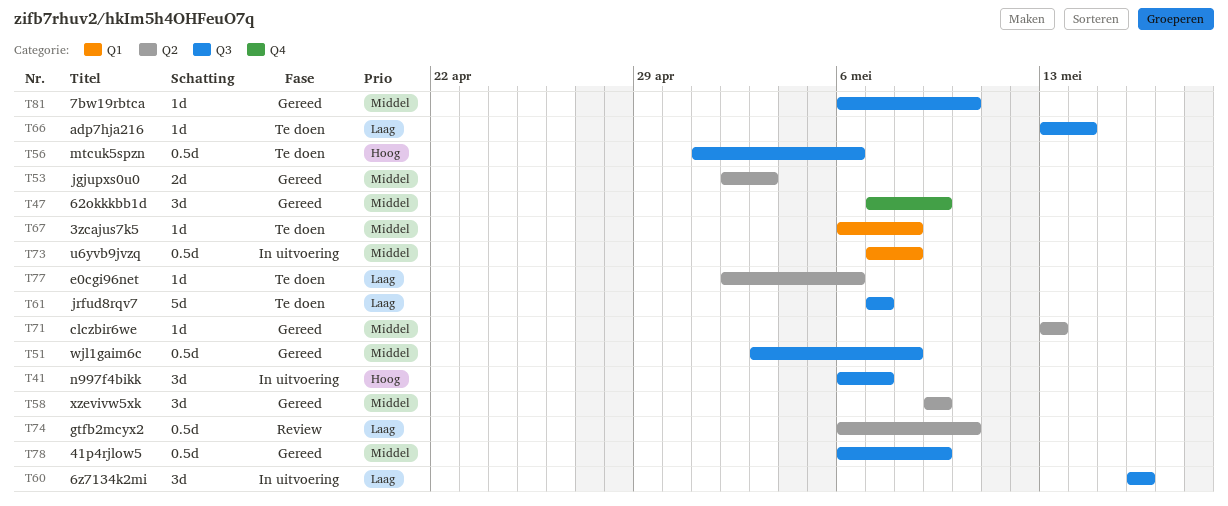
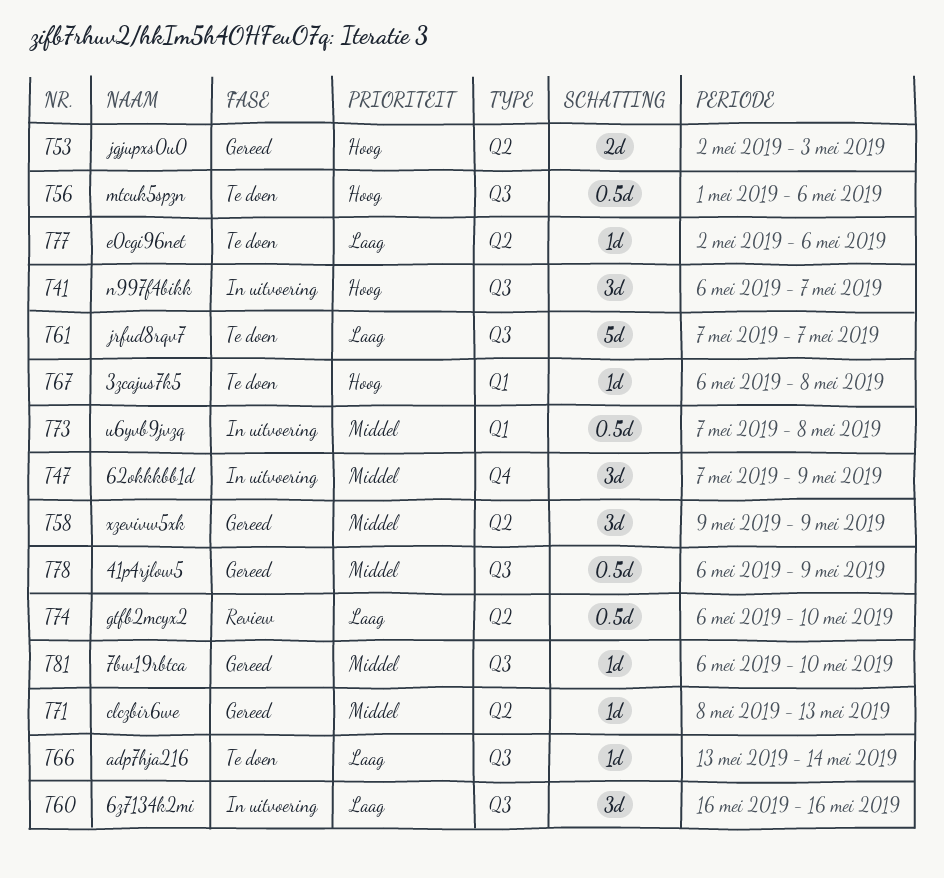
T47, status: Gereed -> In uitvoering
T51: present -> none
T53, priority: Middel -> Hoog
T67, priority: Middel -> Hoog
T71, start: May 13 -> May 8

